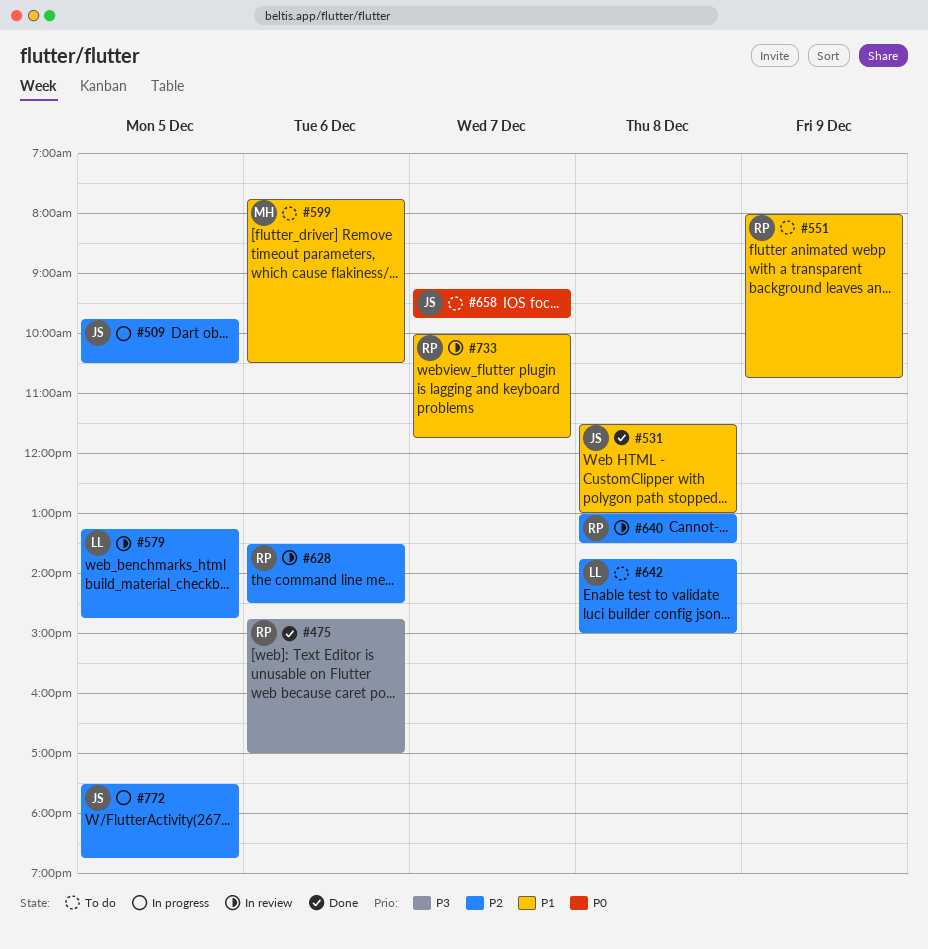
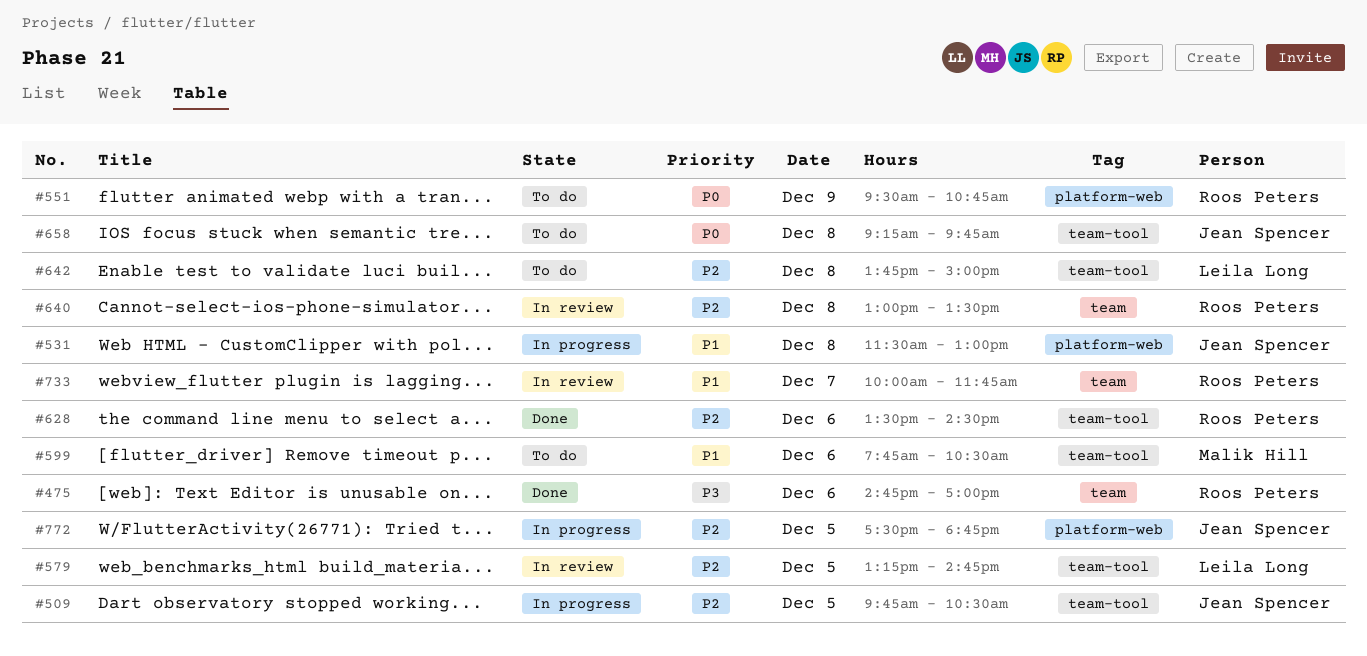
#531, status: Done -> In progress
#551, priority: P1 -> P0
#551, begins: 08:00 -> 09:30
#628, status: In review -> Done
#658, day: Dec 7 -> Dec 8

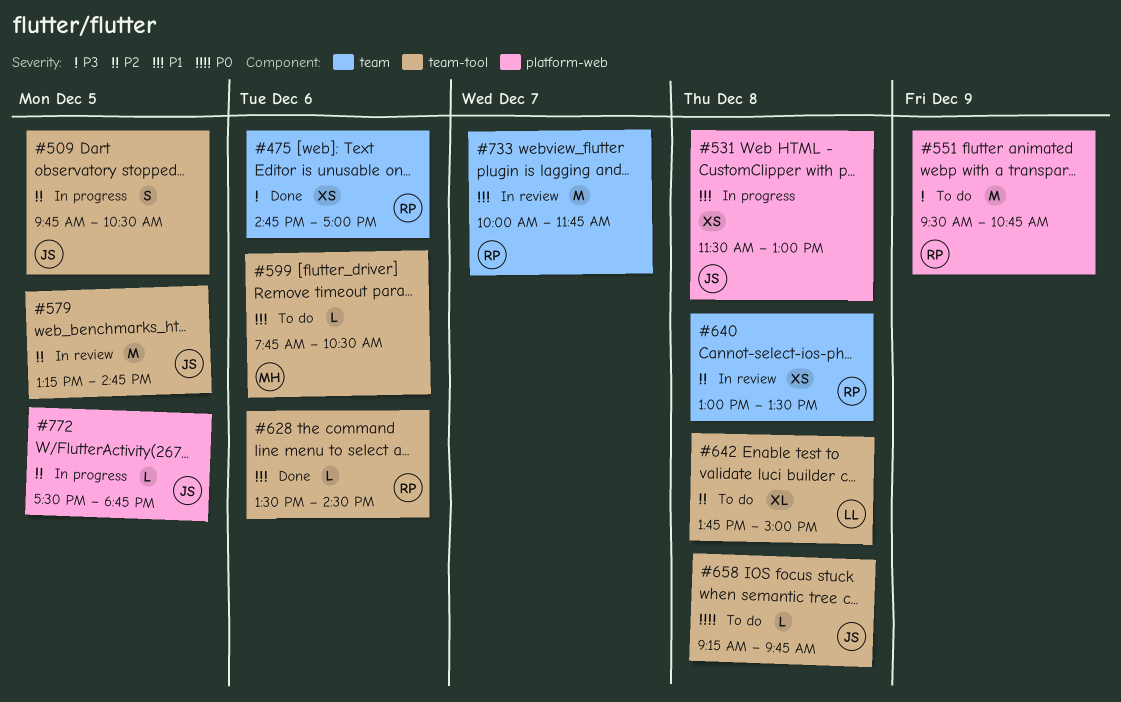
#551, priority: P0 -> P3
#579, owner: Leila Long -> Jean Spencer
#628, priority: P2 -> P1

